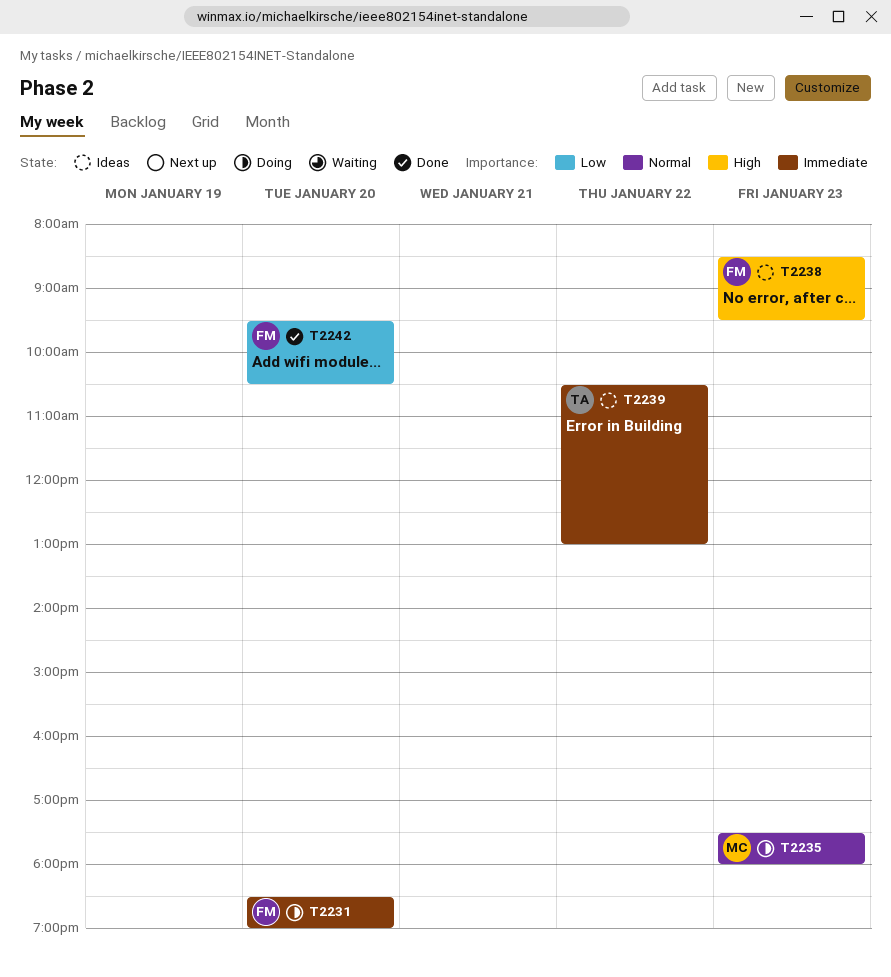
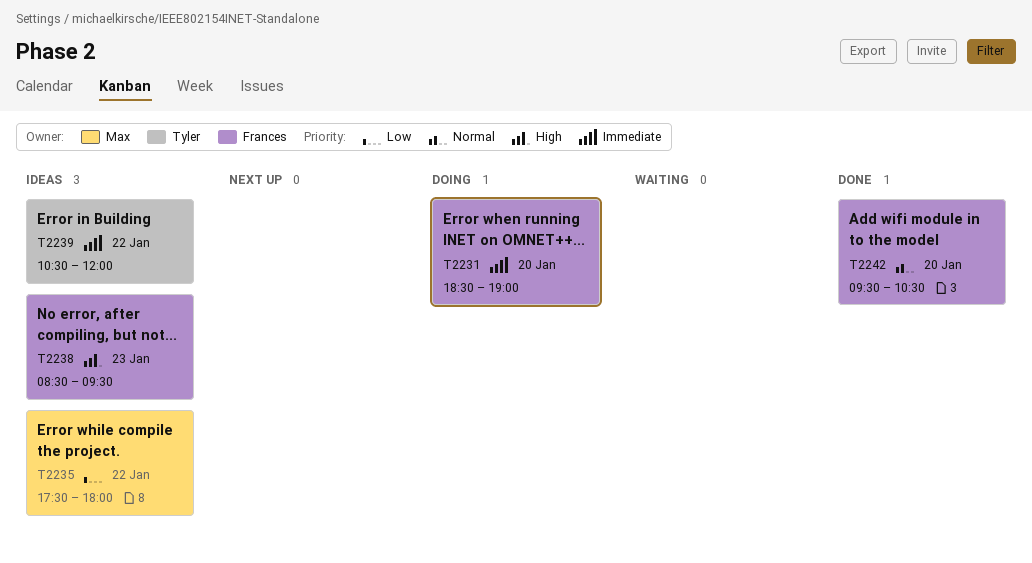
T2235, status: Doing -> Ideas
T2235, priority: Normal -> Low
T2235, day: Jan 23 -> Jan 22
T2239, ends: 13:00 -> 12:00
T2242, priority: Low -> Normal

